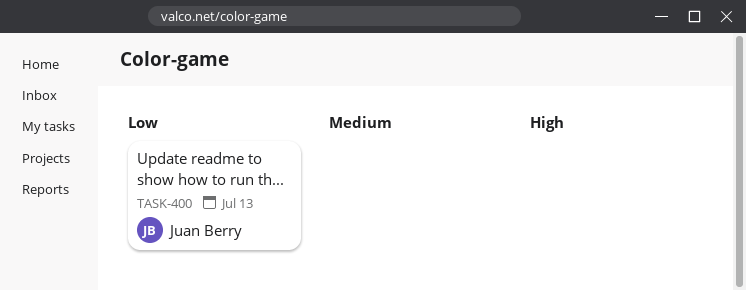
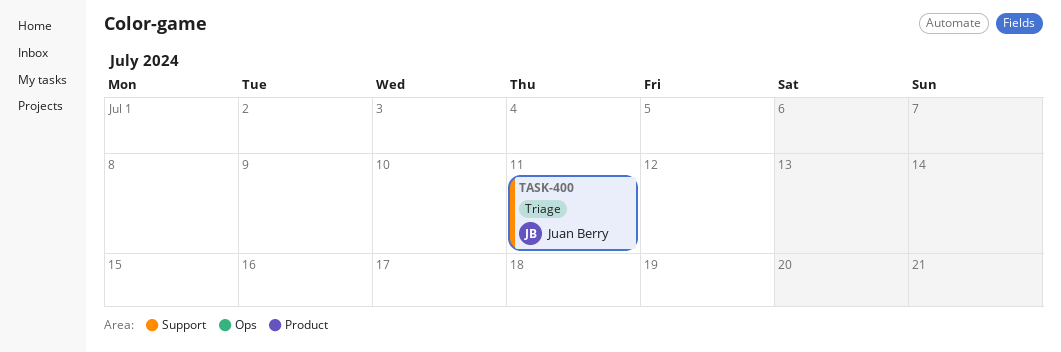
TASK-400, due: Jul 13 -> Jul 11

